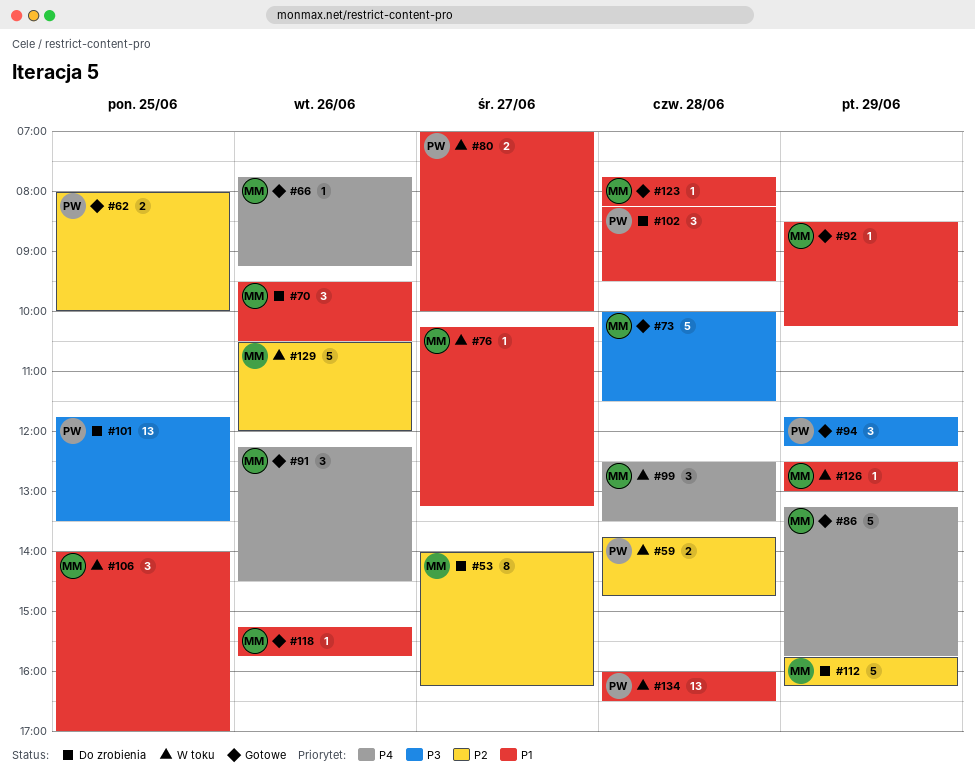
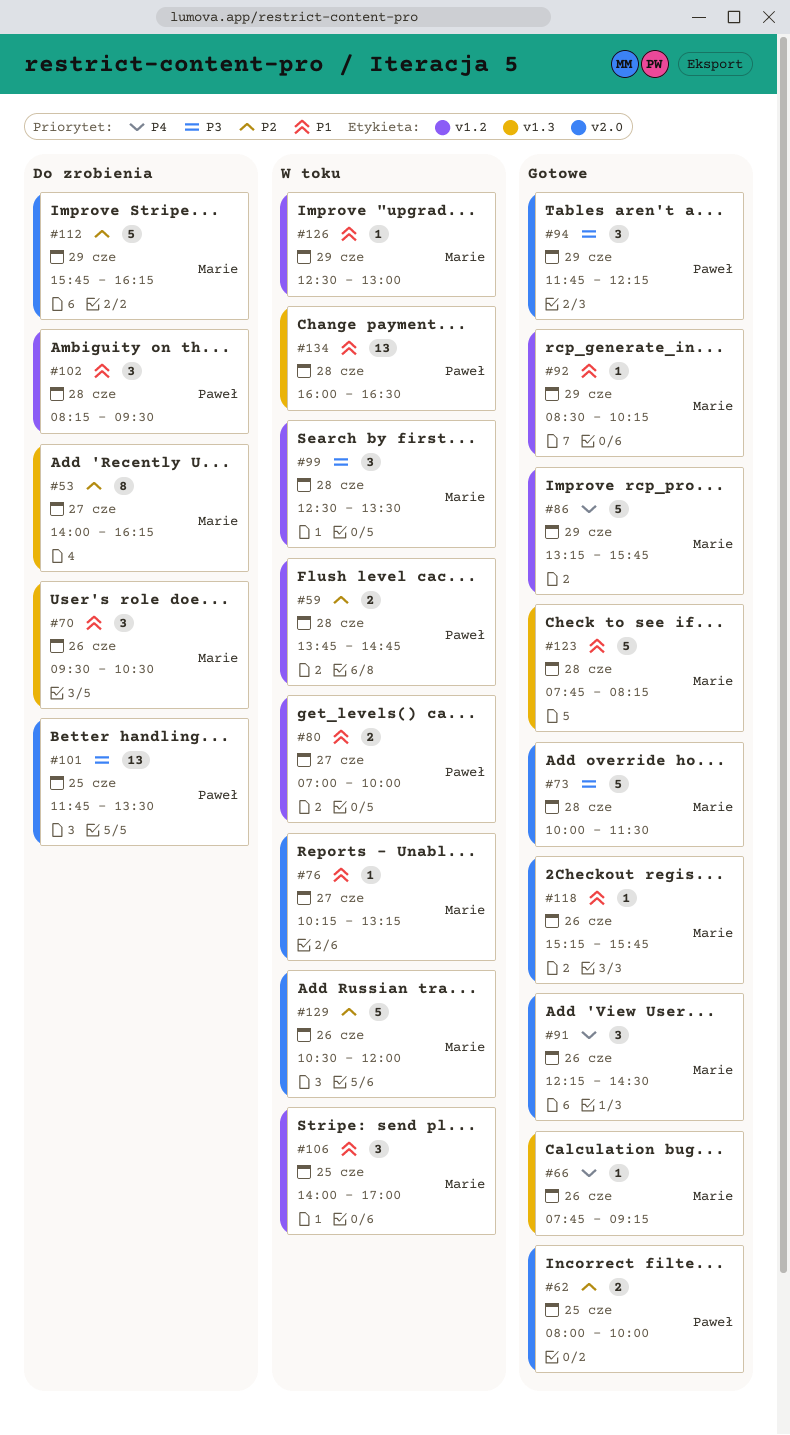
#99, priority: P4 -> P3
#123, estimate: 1 -> 5

